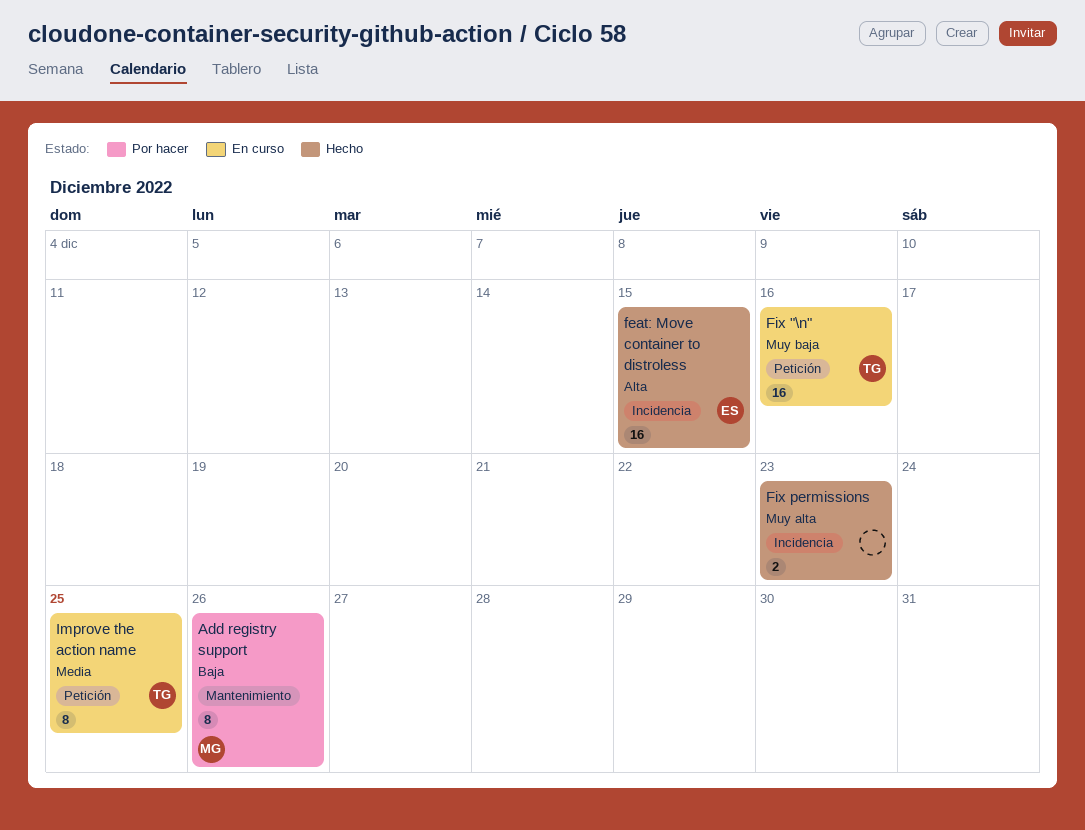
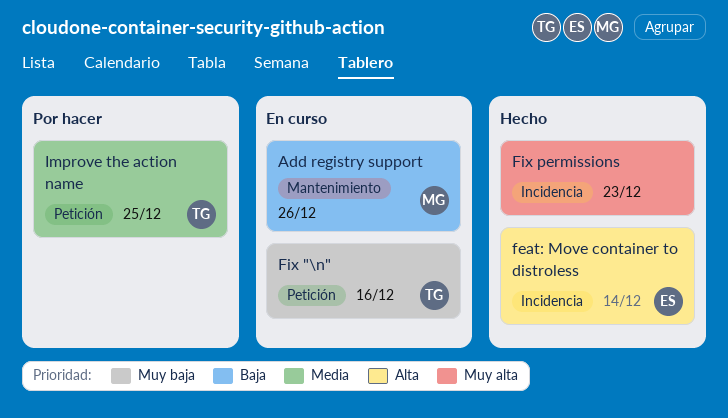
Add registry support, status: Por hacer -> En curso
feat: Move container to distroless, due: Dec 15 -> Dec 14
Improve the action name, status: En curso -> Por hacer

